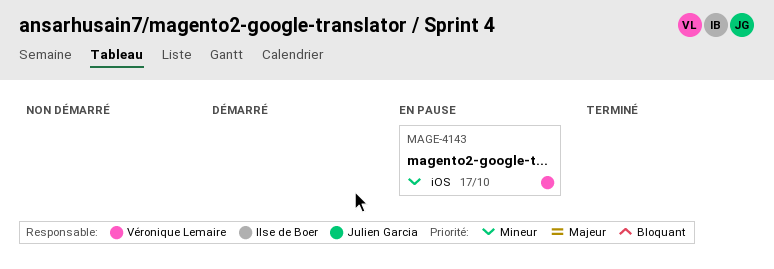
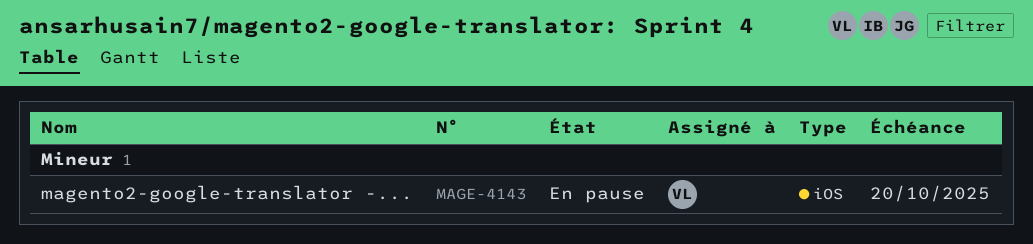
MAGE-4143, due: Oct 17 -> Oct 20

